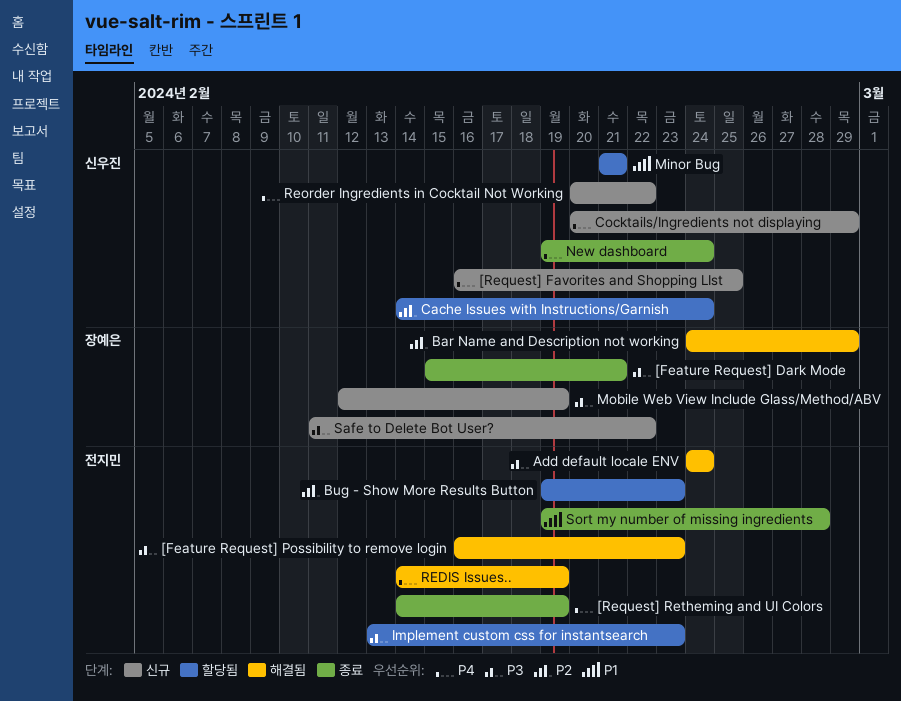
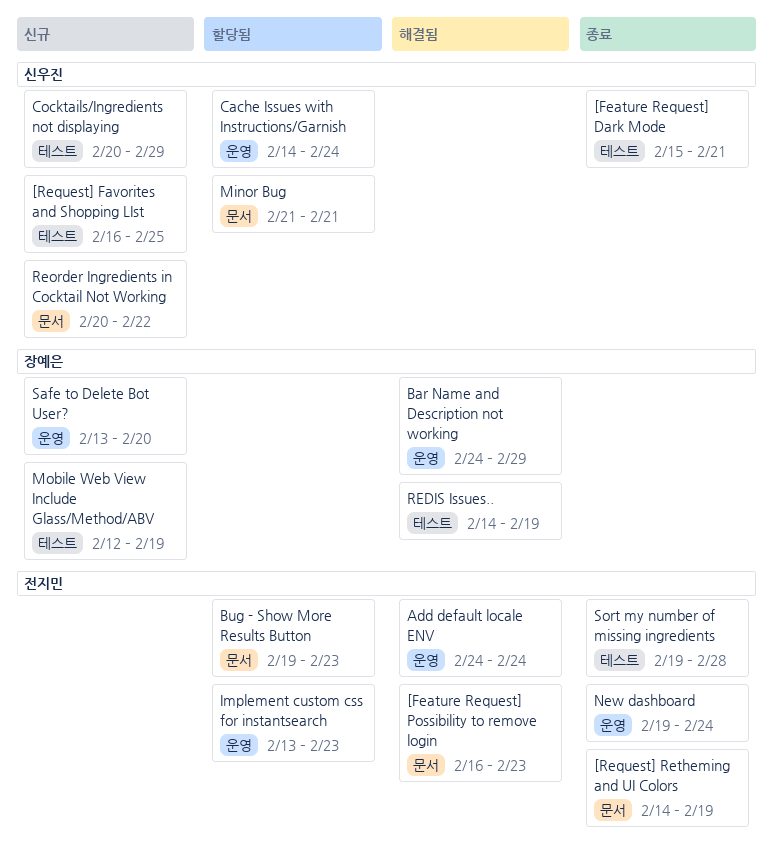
[Feature Request] Dark Mode, owner: 장예은 -> 신우진
New dashboard, owner: 신우진 -> 전지민
REDIS Issues.., owner: 전지민 -> 장예은
Safe to Delete Bot User?, start: Feb 11 -> Feb 13
Safe to Delete Bot User?, due: Feb 22 -> Feb 20

